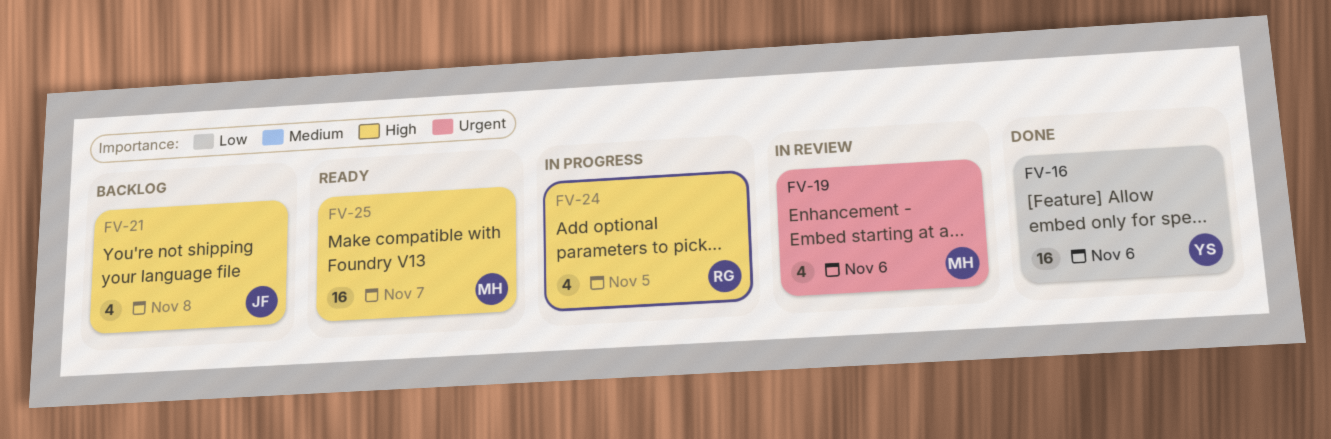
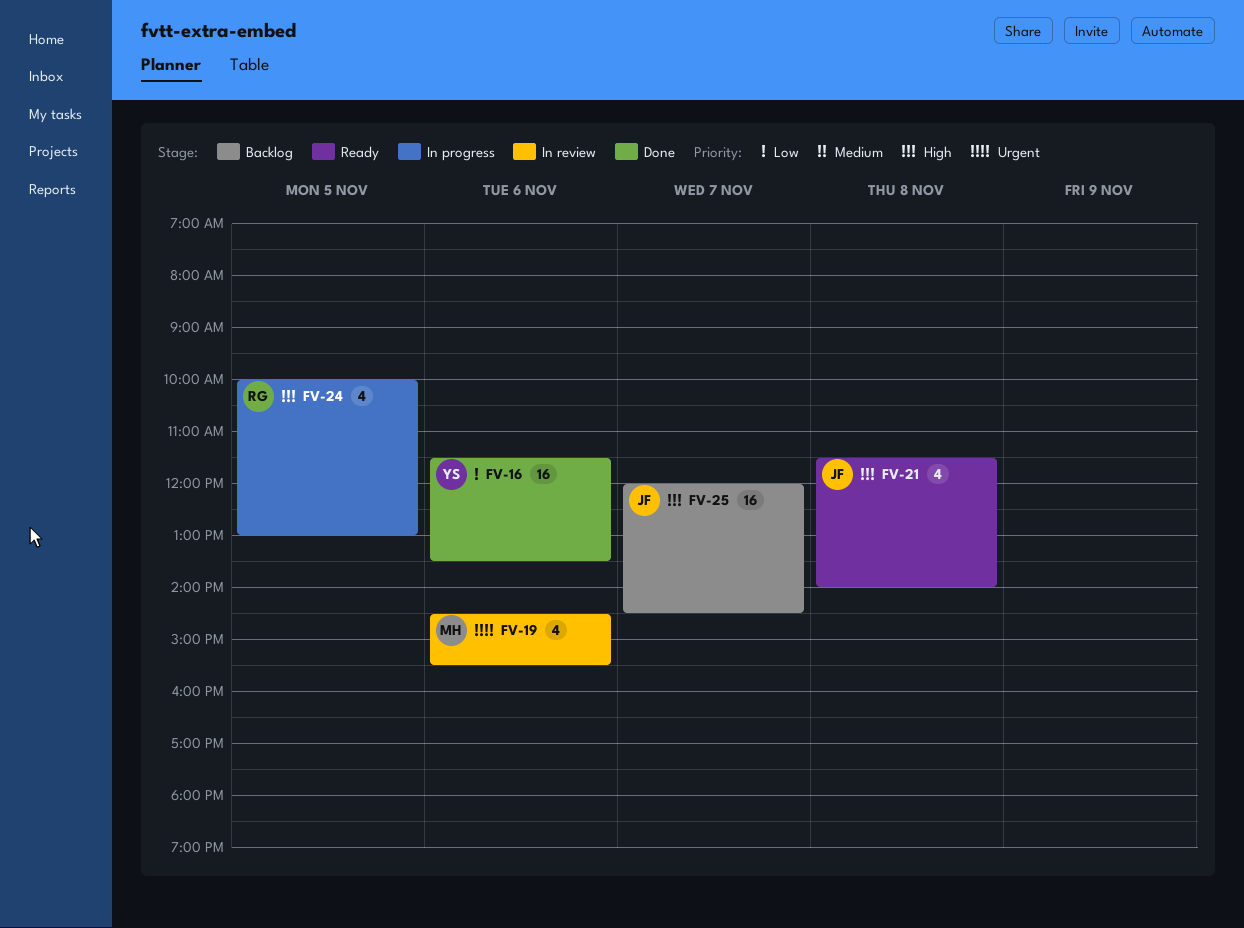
FV-21, status: Backlog -> Ready
FV-25, status: Ready -> Backlog
FV-25, owner: MH -> JF

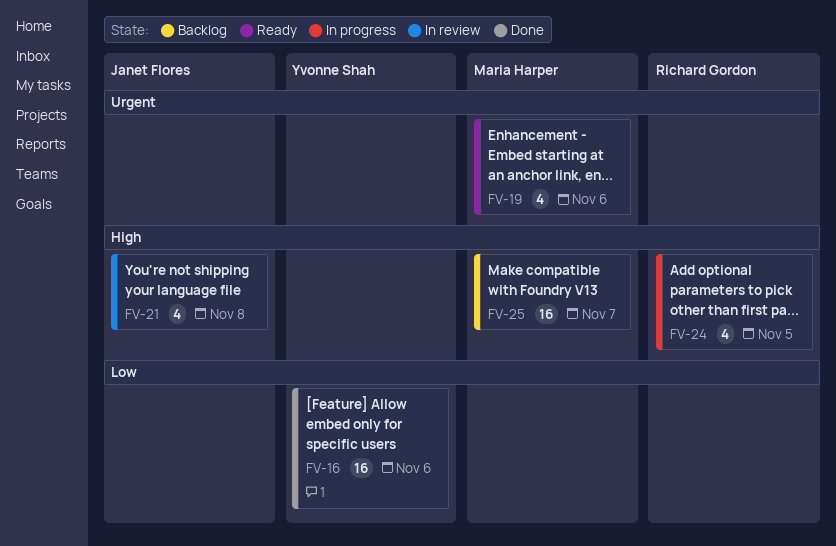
FV-19, status: In review -> Ready
FV-21, status: Ready -> In review
FV-25, owner: Janet Flores -> Maria Harper

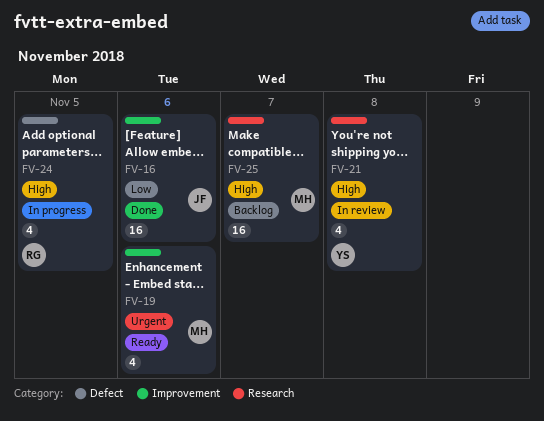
FV-16, owner: Yvonne Shah -> Janet Flores
FV-21, owner: Janet Flores -> Yvonne Shah

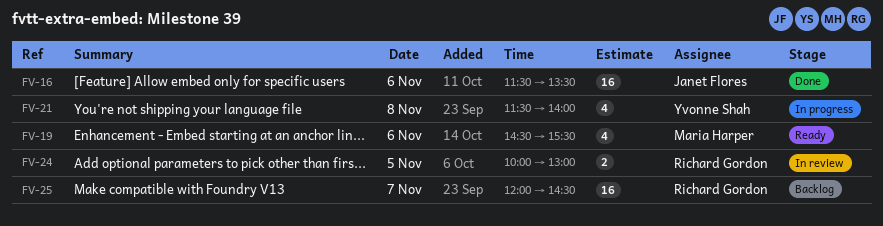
FV-21, status: In review -> In progress
FV-24, status: In progress -> In review
FV-24, estimate: 4 -> 2
FV-25, owner: Maria Harper -> Richard Gordon

